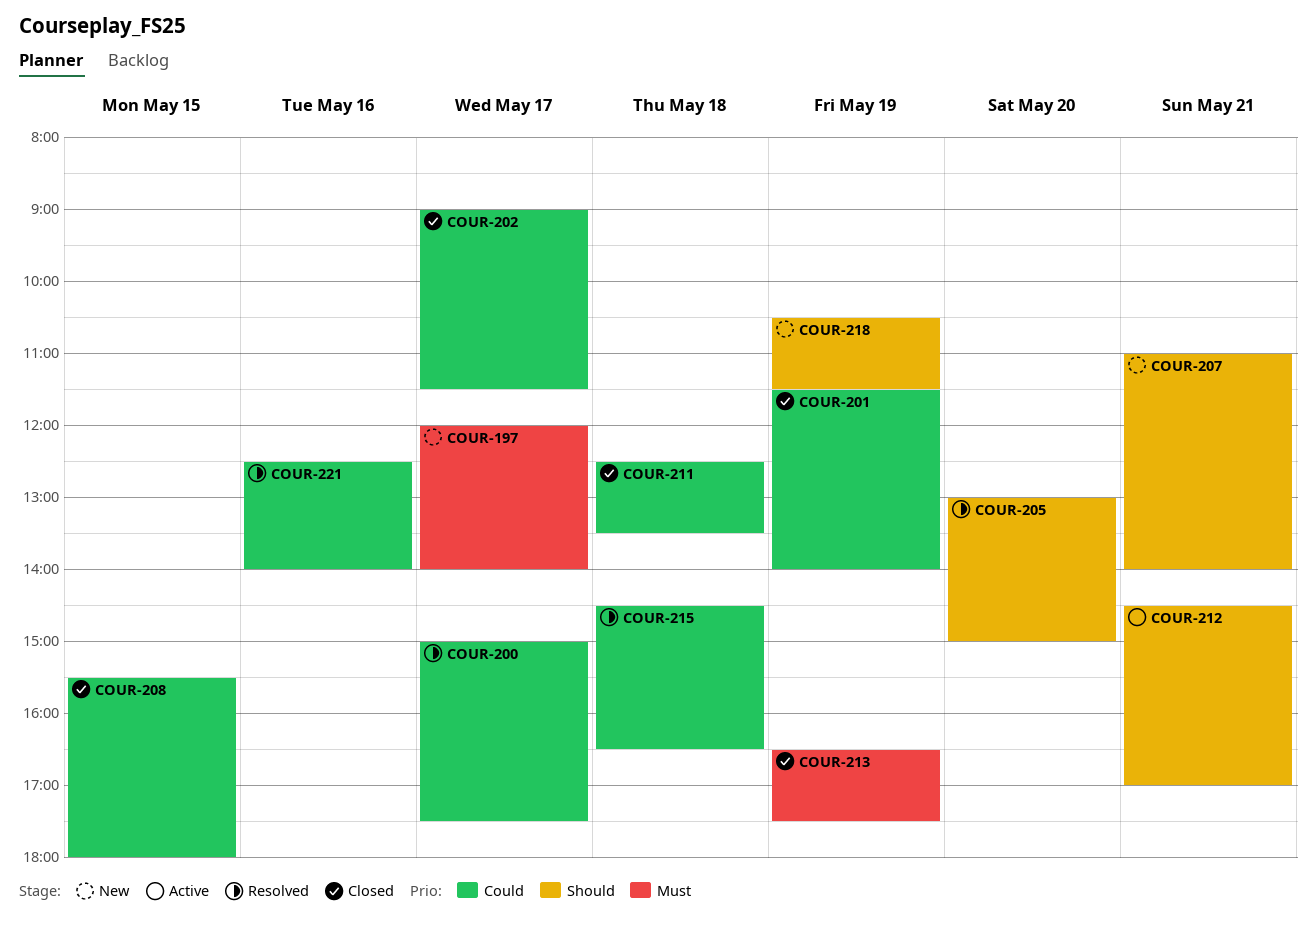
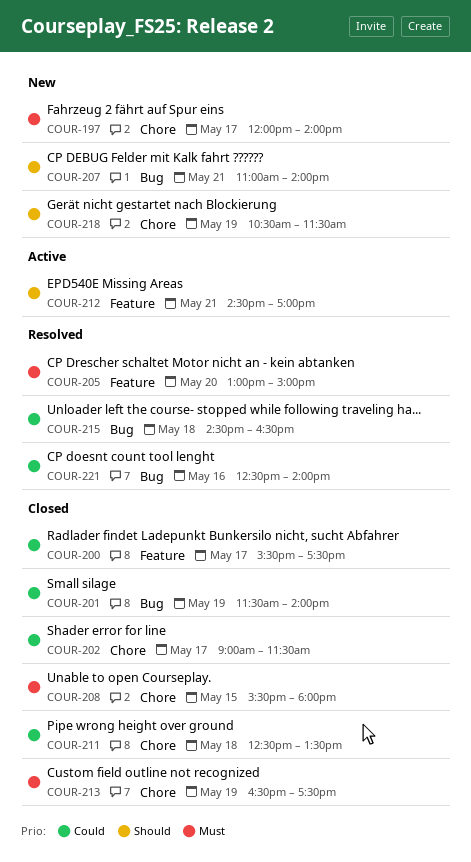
COUR-200, status: Resolved -> Closed
COUR-200, begins: 15:00 -> 15:30
COUR-205, priority: Should -> Must
COUR-208, priority: Could -> Must

